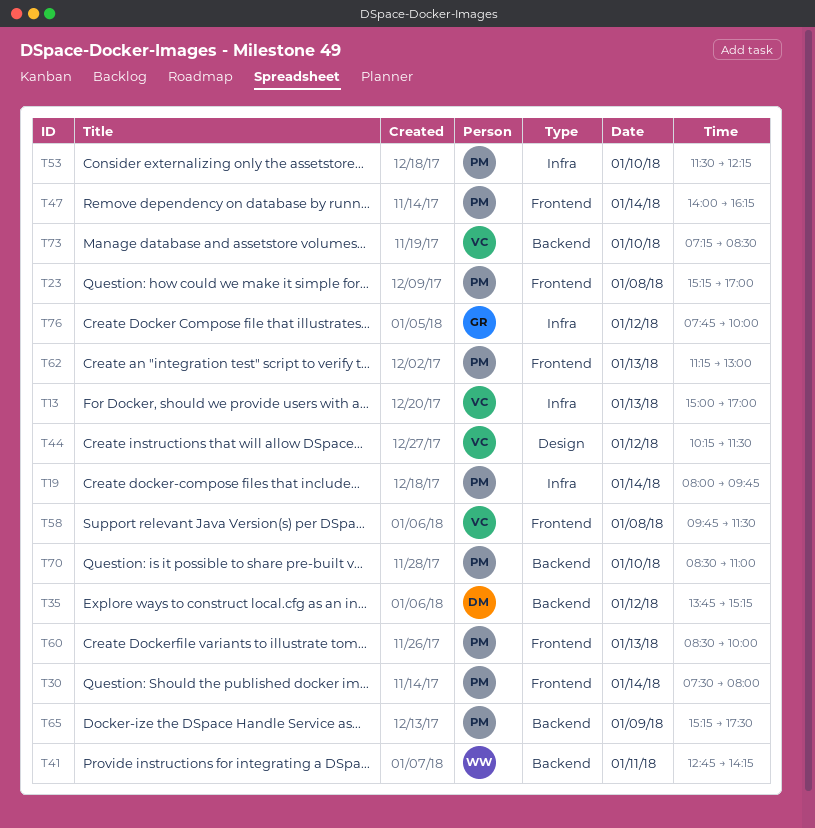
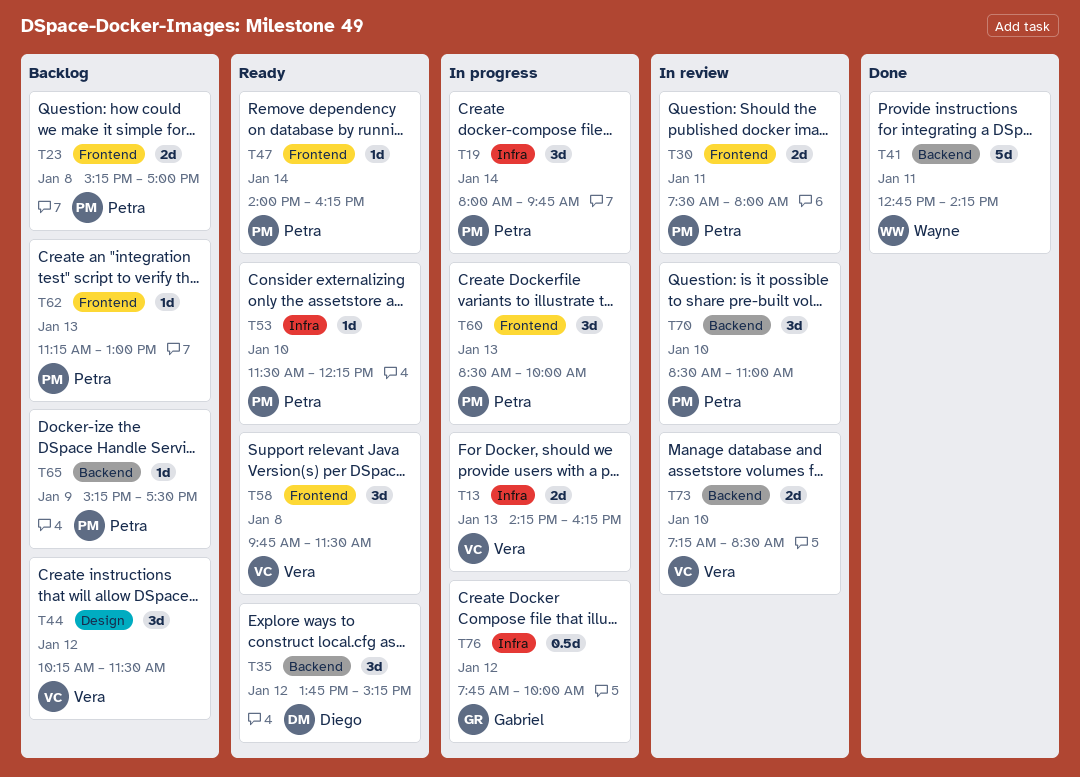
T13, begins: 15:00 -> 14:15
T13, ends: 17:00 -> 16:15
T30, day: Jan 14 -> Jan 11

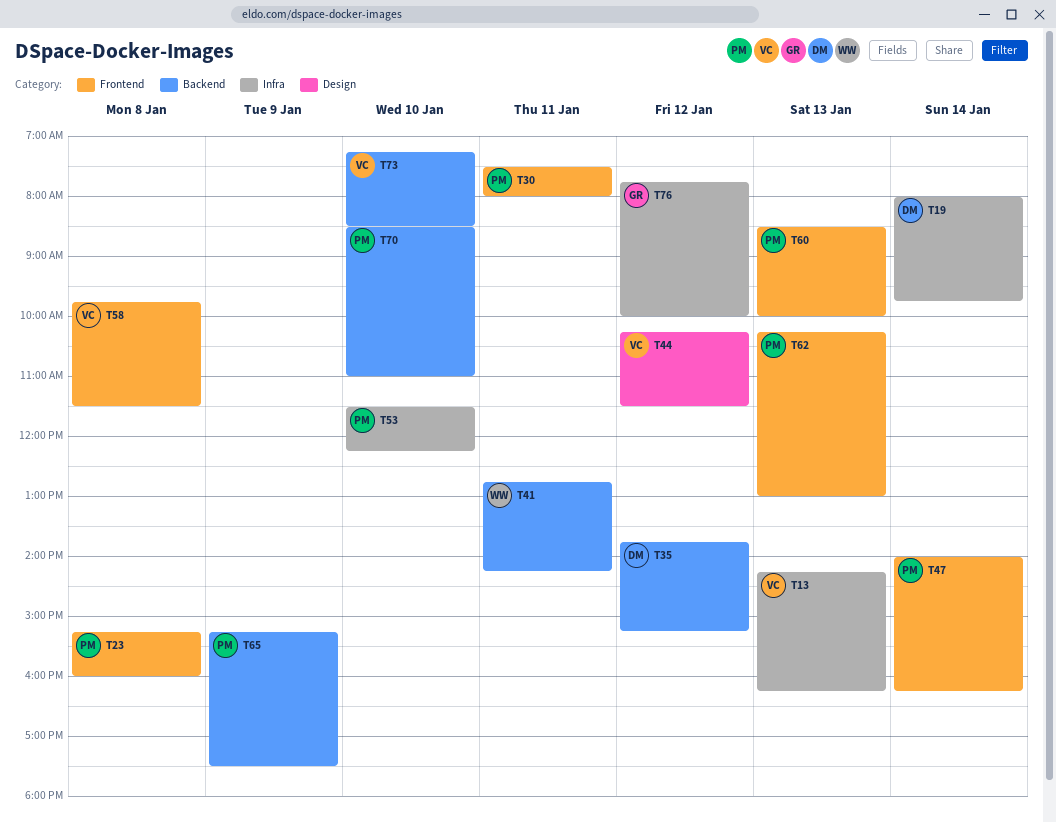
T19, owner: Petra -> Diego
T23, ends: 17:00 -> 16:00
T62, begins: 11:15 -> 10:15

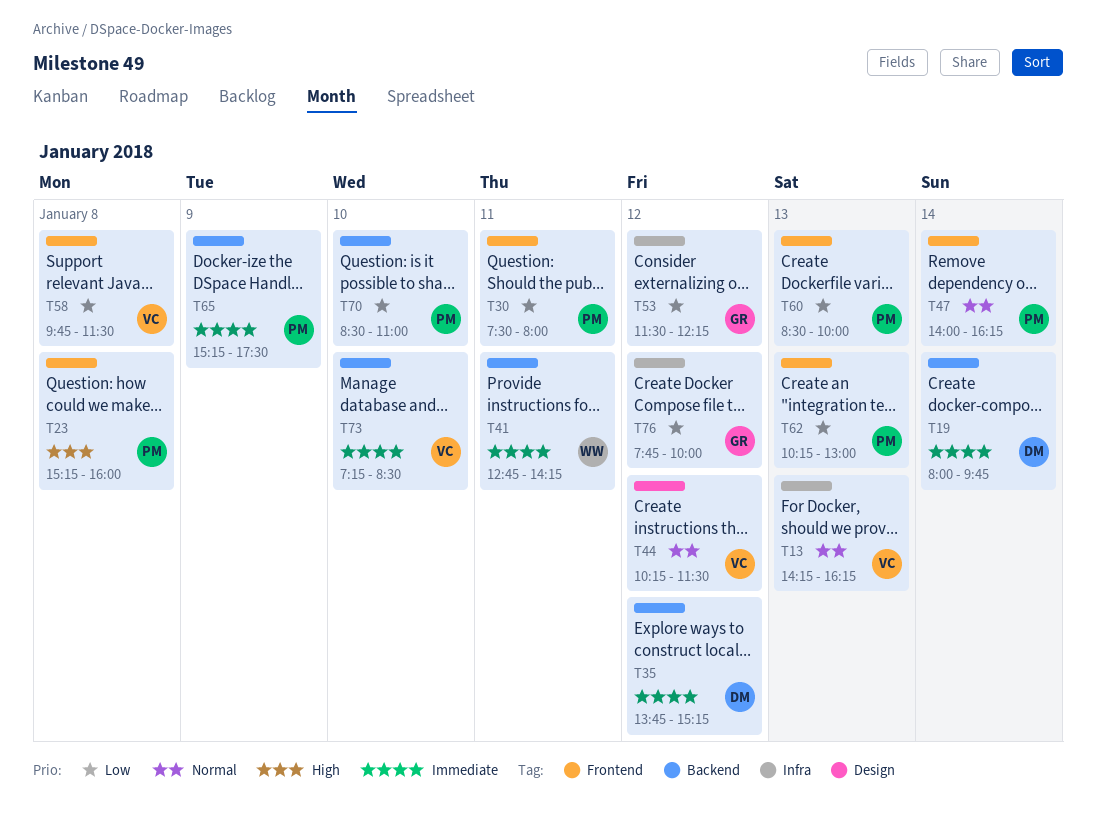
T19, label: Infra -> Backend
T53, owner: PM -> GR
T53, day: Jan 10 -> Jan 12

